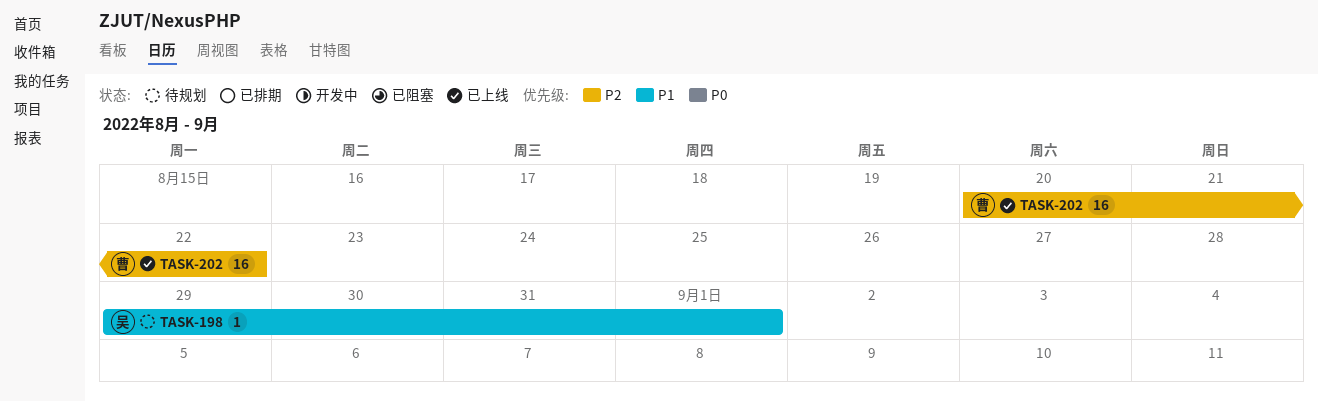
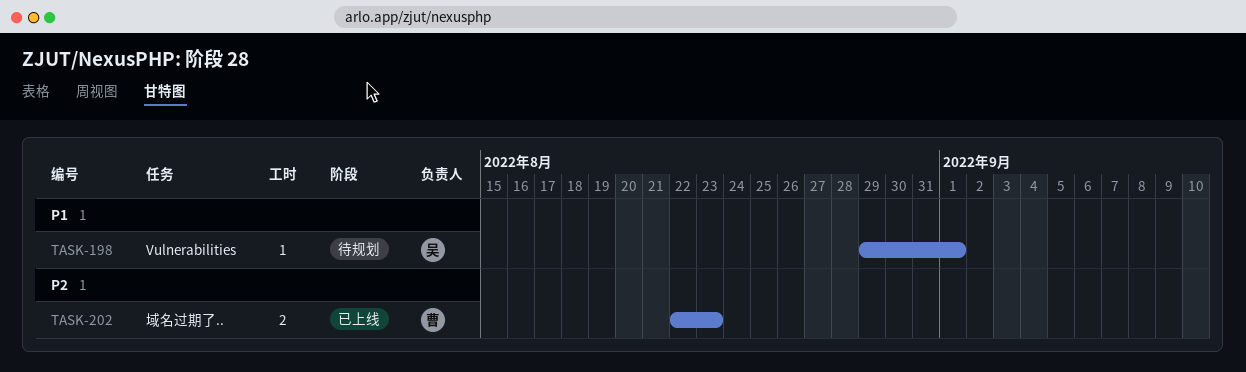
TASK-202, estimate: 16 -> 2
TASK-202, start: Aug 20 -> Aug 22
TASK-202, due: Aug 22 -> Aug 23

